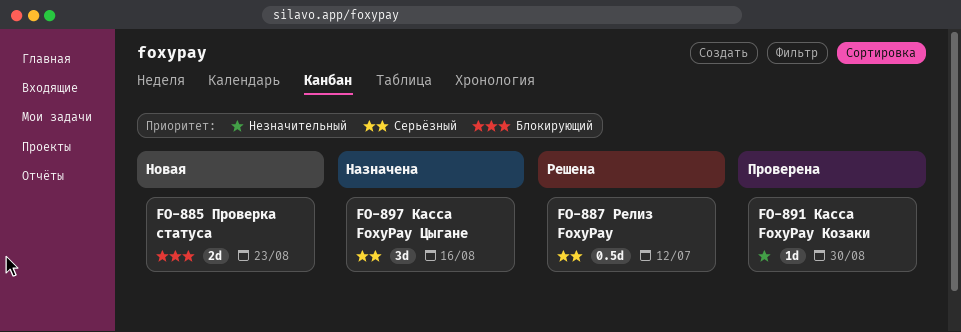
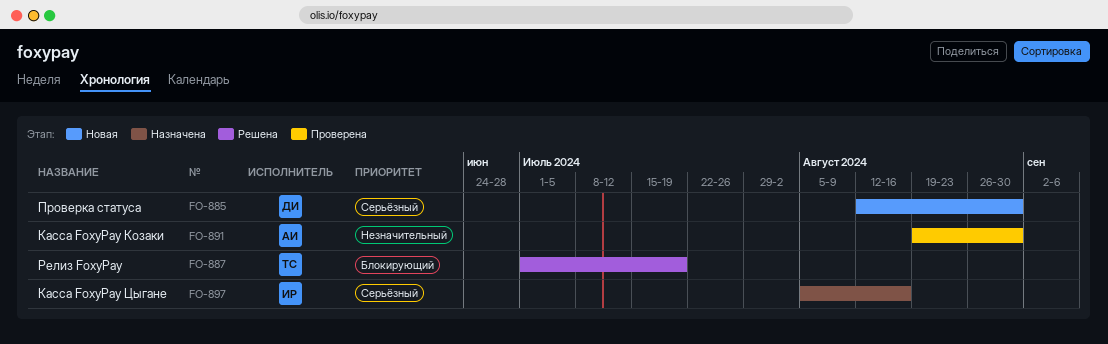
FO-885, priority: Блокирующий -> Серьёзный
FO-885, due: Aug 23 -> Aug 30
FO-887, priority: Серьёзный -> Блокирующий
FO-887, due: Jul 12 -> Jul 19

